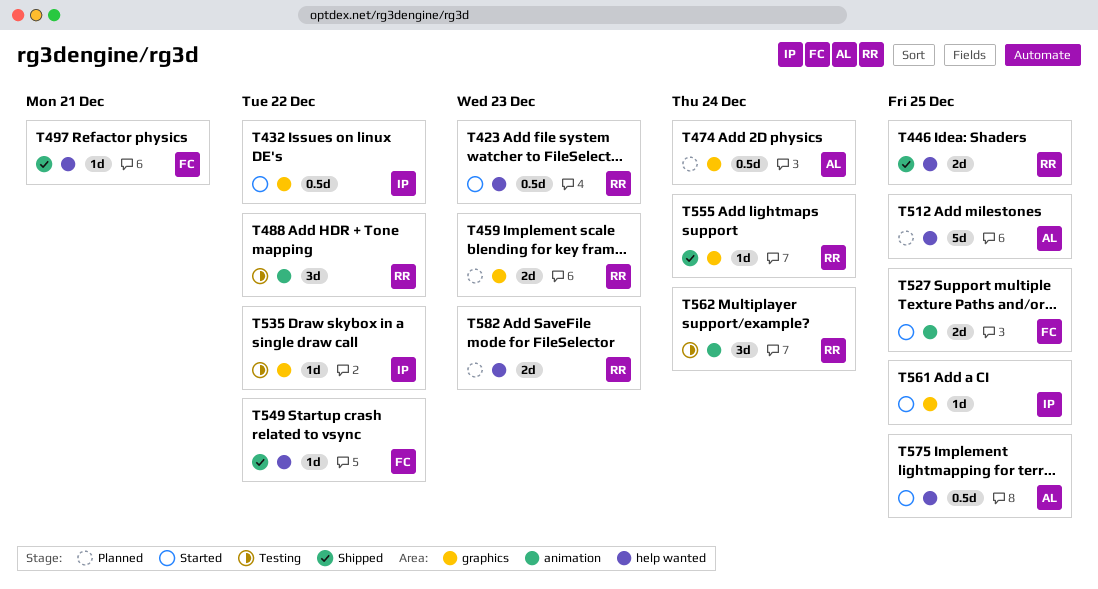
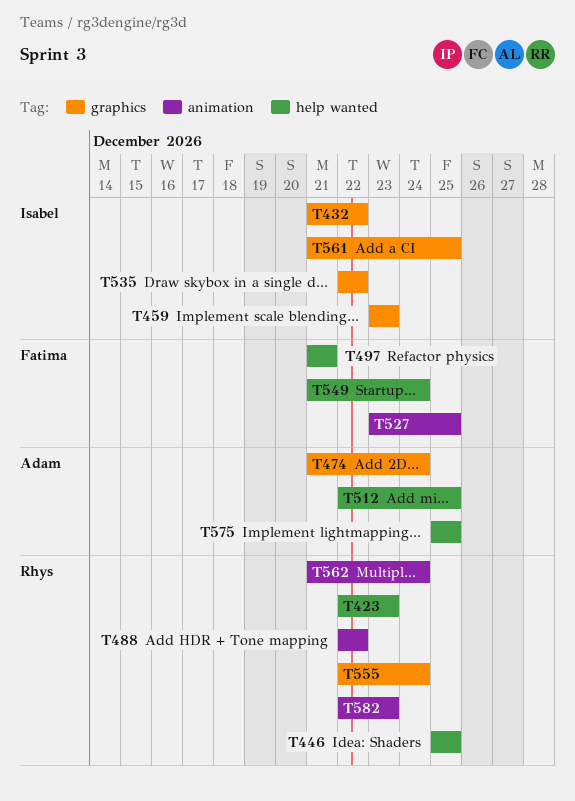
T459, owner: Rhys -> Isabel
T549, due: Dec 22 -> Dec 24
T582, label: help wanted -> animation

